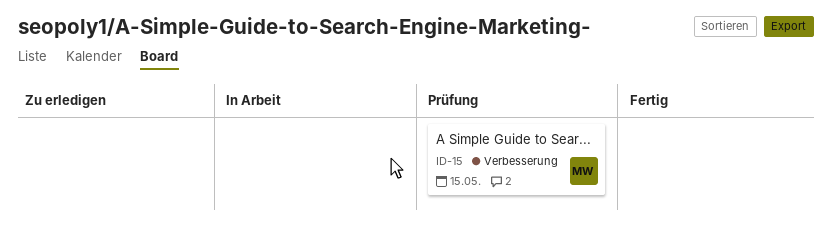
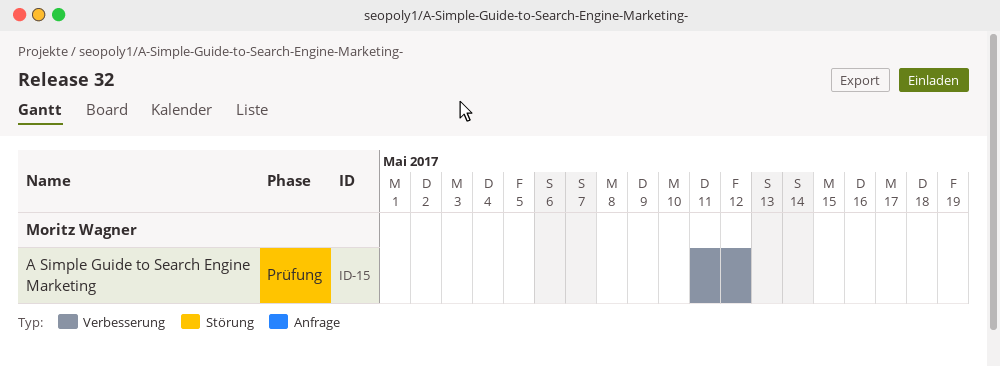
ID-15, due: May 15 -> May 12

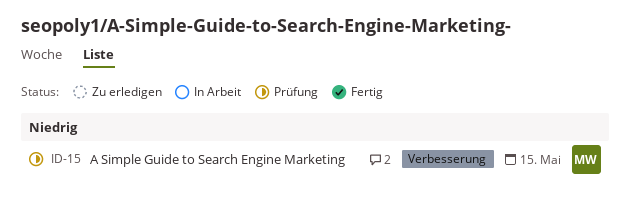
ID-15, due: May 12 -> May 15

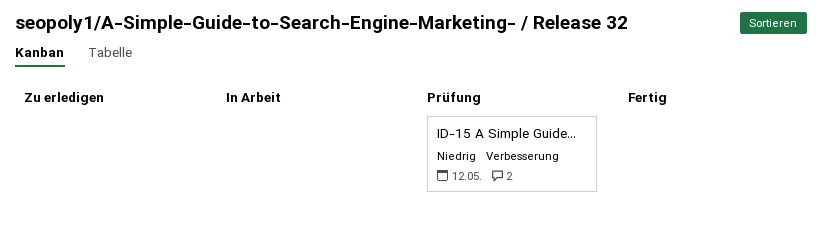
ID-15, due: May 15 -> May 12

